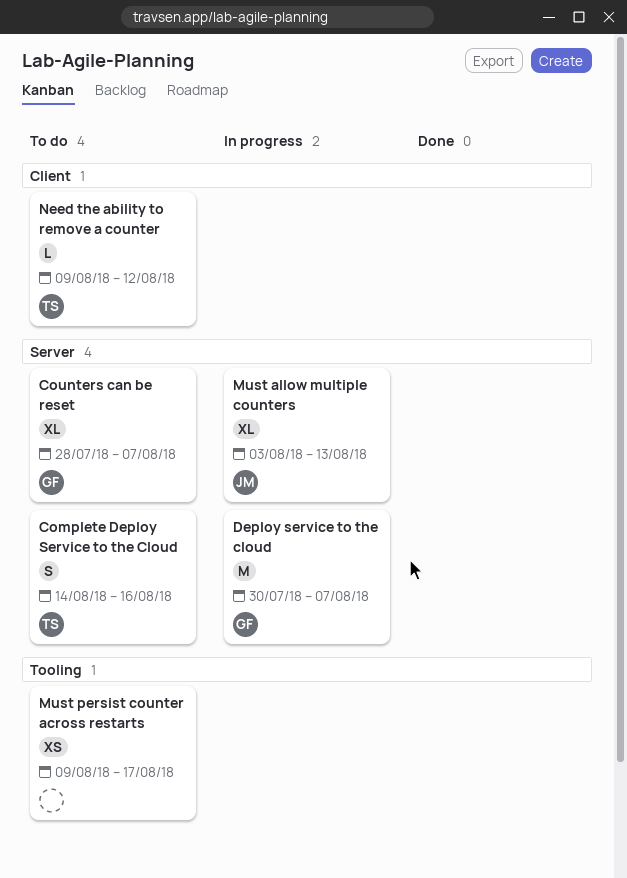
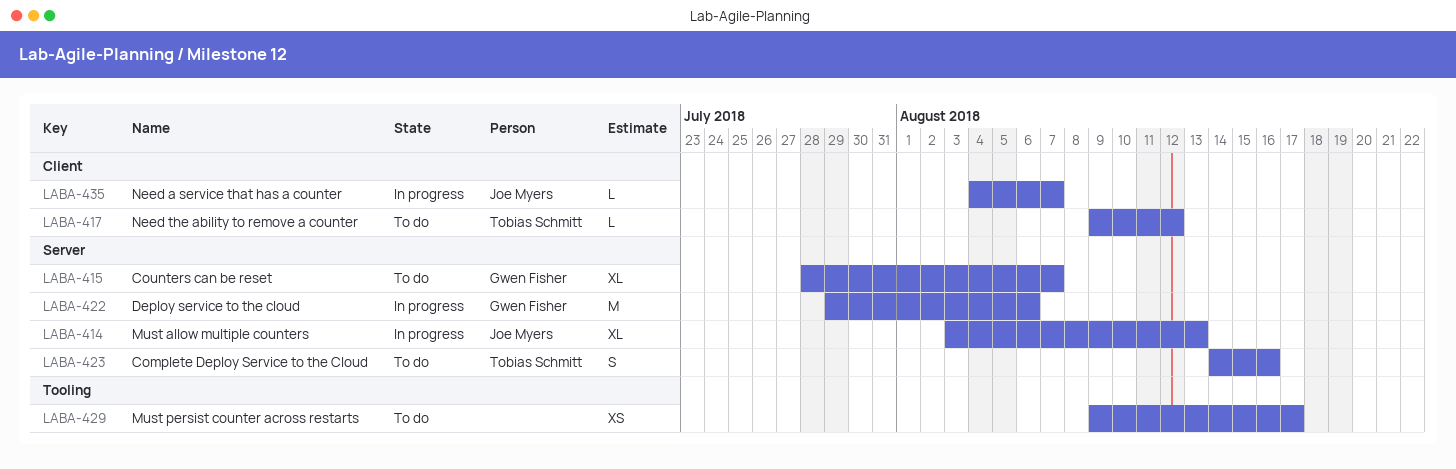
Deploy service to the cloud, start: Jul 30 -> Jul 29
Deploy service to the cloud, due: Aug 7 -> Aug 6
Need a service that has a counter: none -> present

